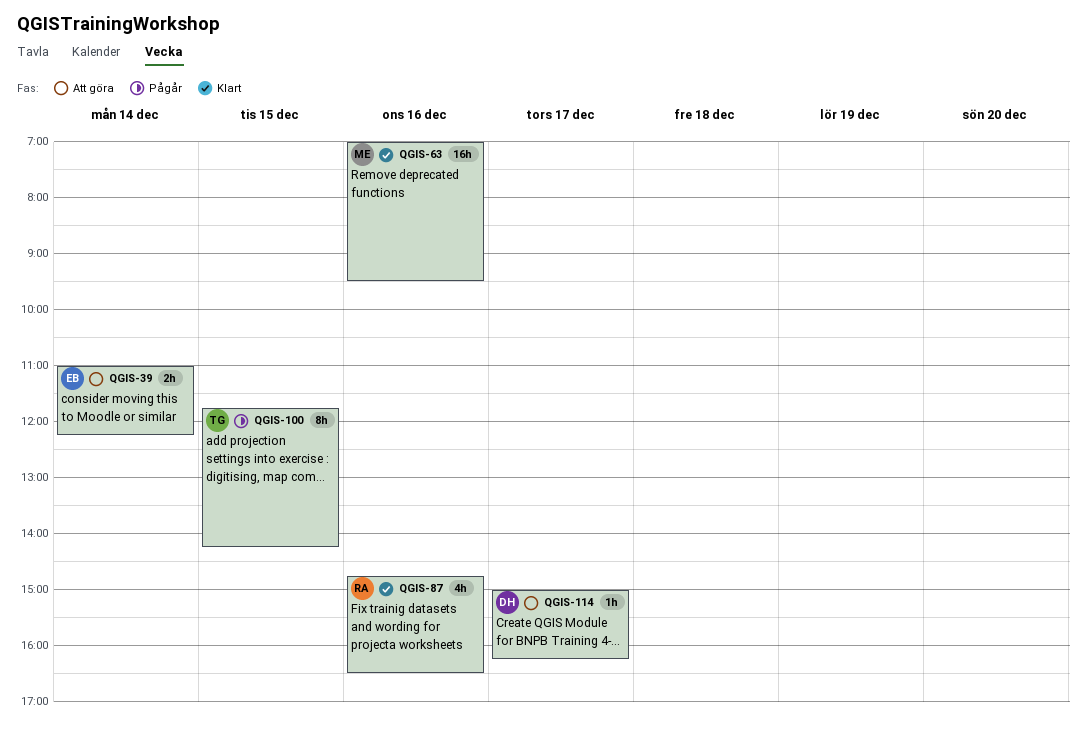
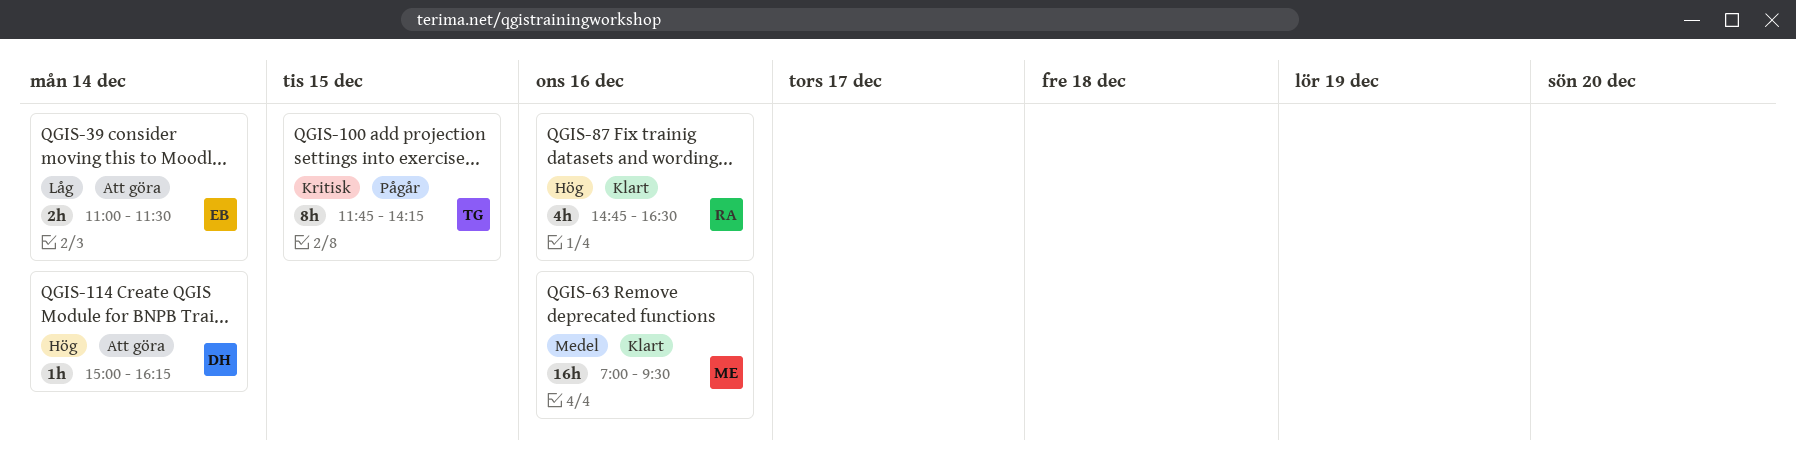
QGIS-39, ends: 12:15 -> 11:30
QGIS-114, day: Dec 17 -> Dec 14

